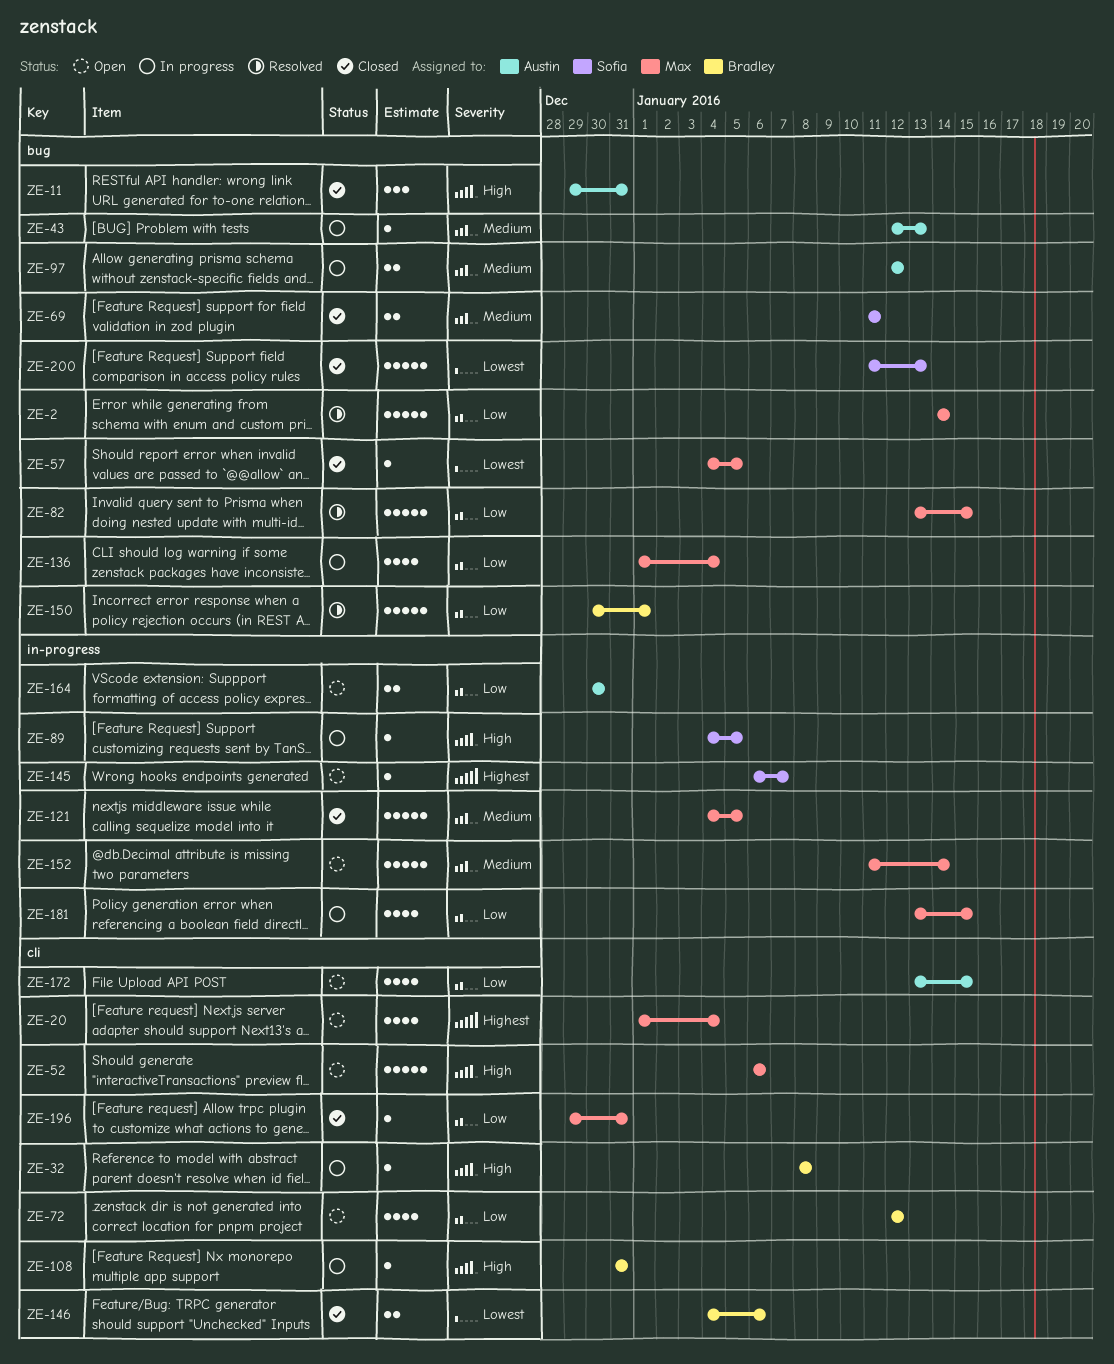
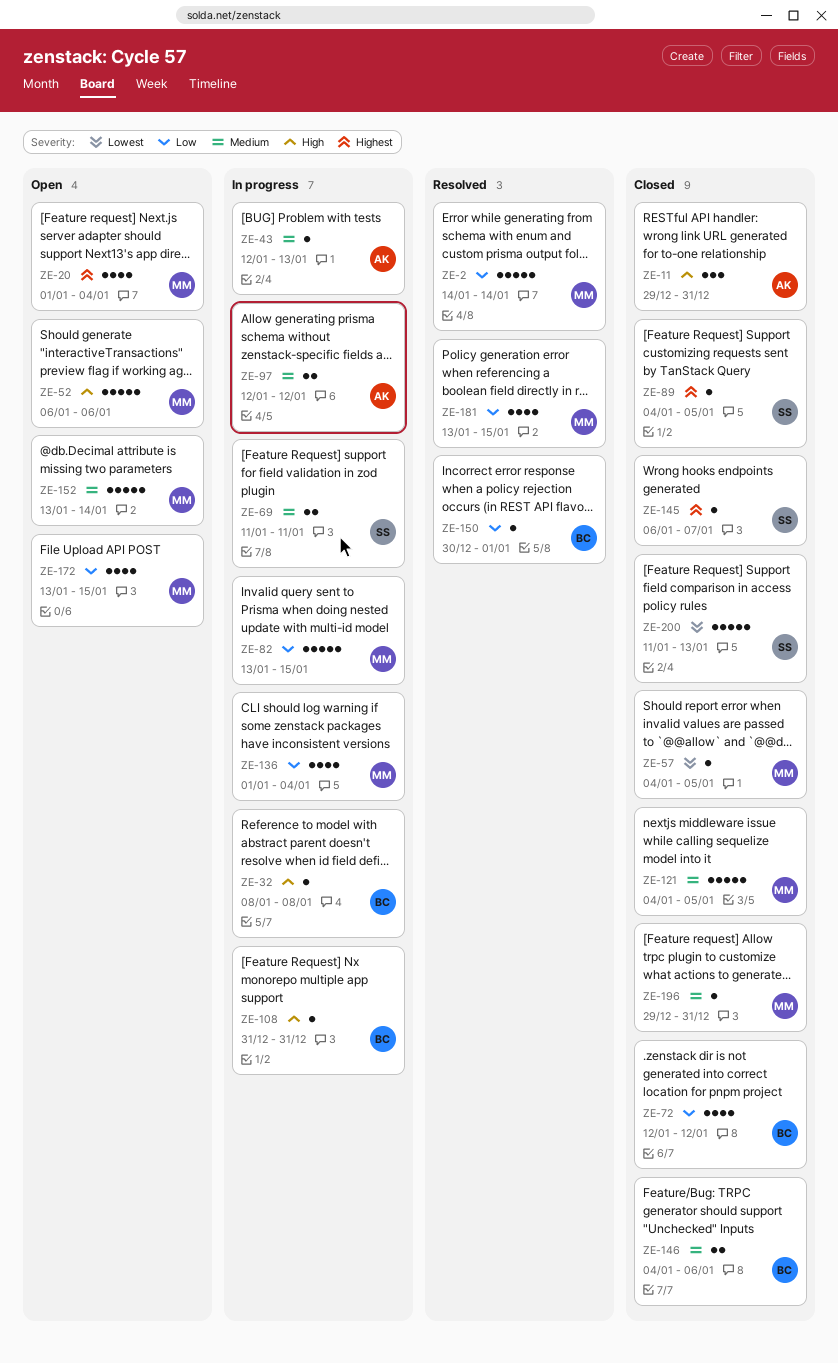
ZE-69, status: Closed -> In progress
ZE-72, status: Open -> Closed
ZE-82, status: Resolved -> In progress
ZE-89, status: In progress -> Closed
ZE-89, priority: High -> Highest
ZE-145, status: Open -> Closed
ZE-146, priority: Lowest -> Medium
ZE-150, estimate: 5 -> 1
ZE-152, start: Jan 11 -> Jan 13
ZE-164: present -> none
ZE-172, owner: Austin -> Max
ZE-181, status: In progress -> Resolved
ZE-196, priority: Low -> Medium

